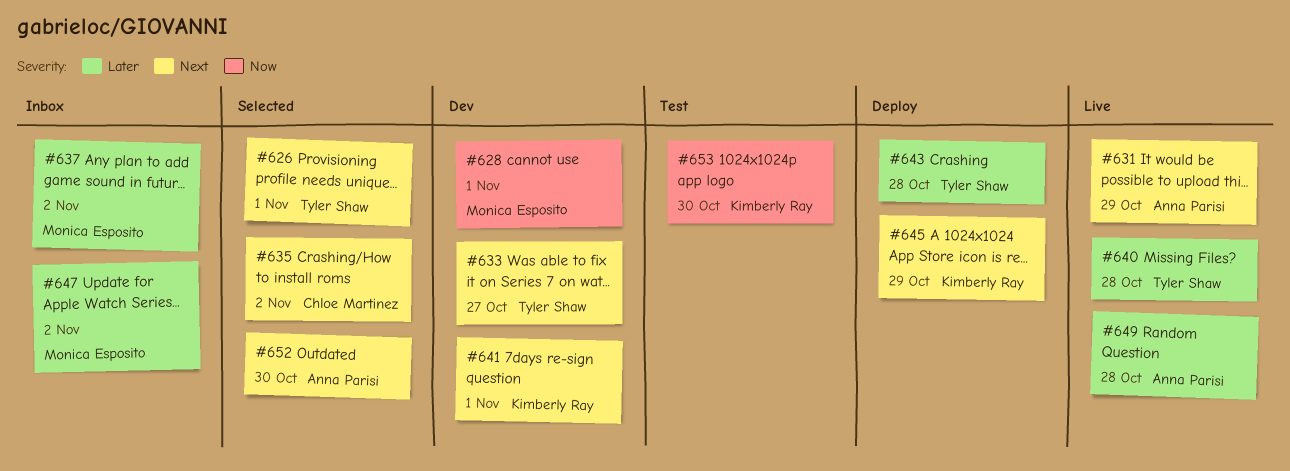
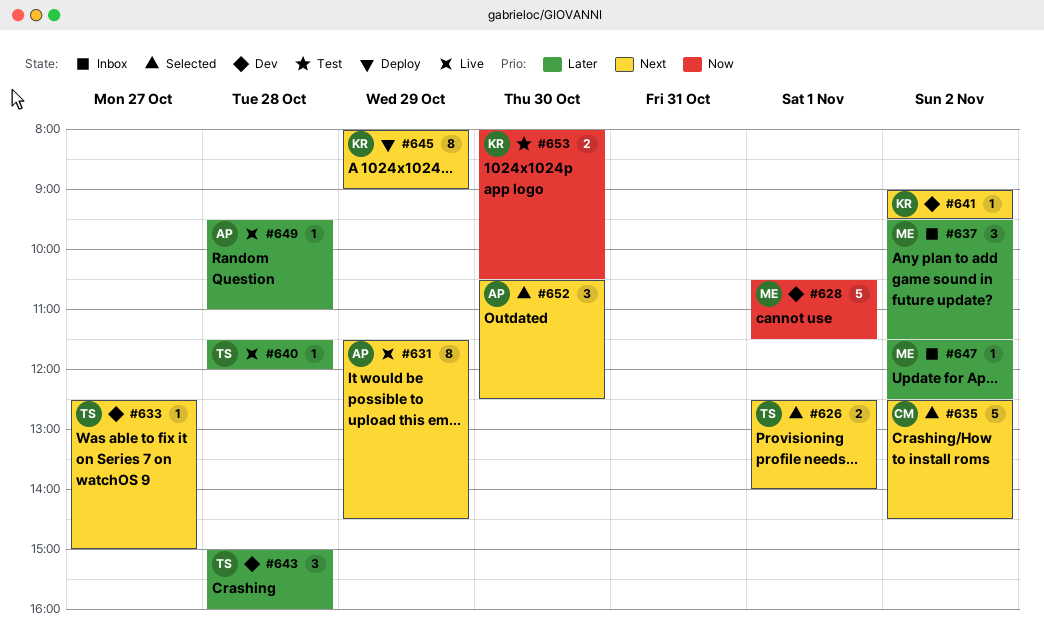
#641, day: Nov 1 -> Nov 2
#643, status: Deploy -> Dev

